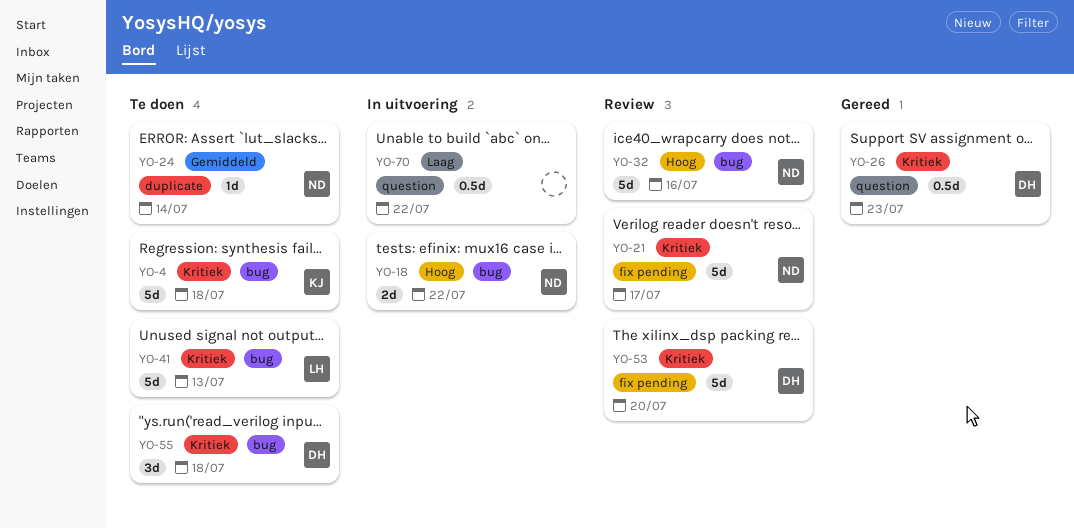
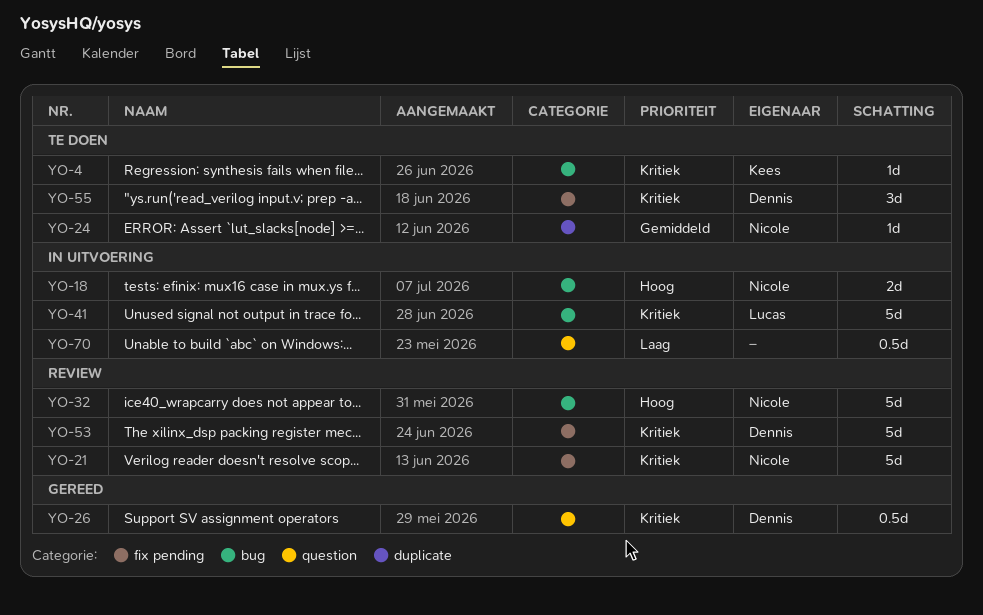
YO-4, estimate: 5d -> 1d
YO-41, status: Te doen -> In uitvoering
YO-55, label: bug -> fix pending

